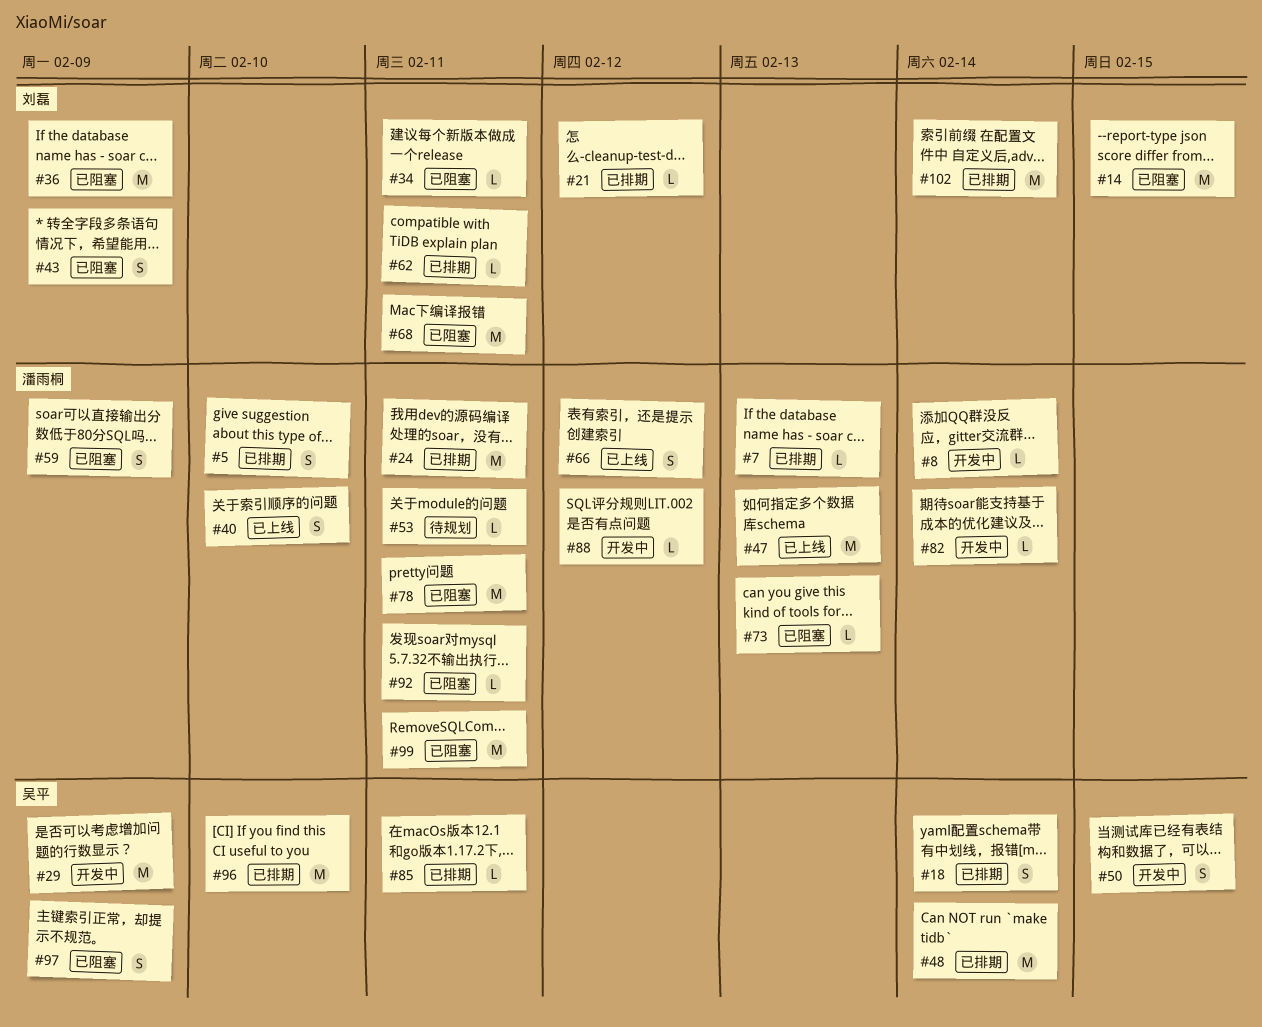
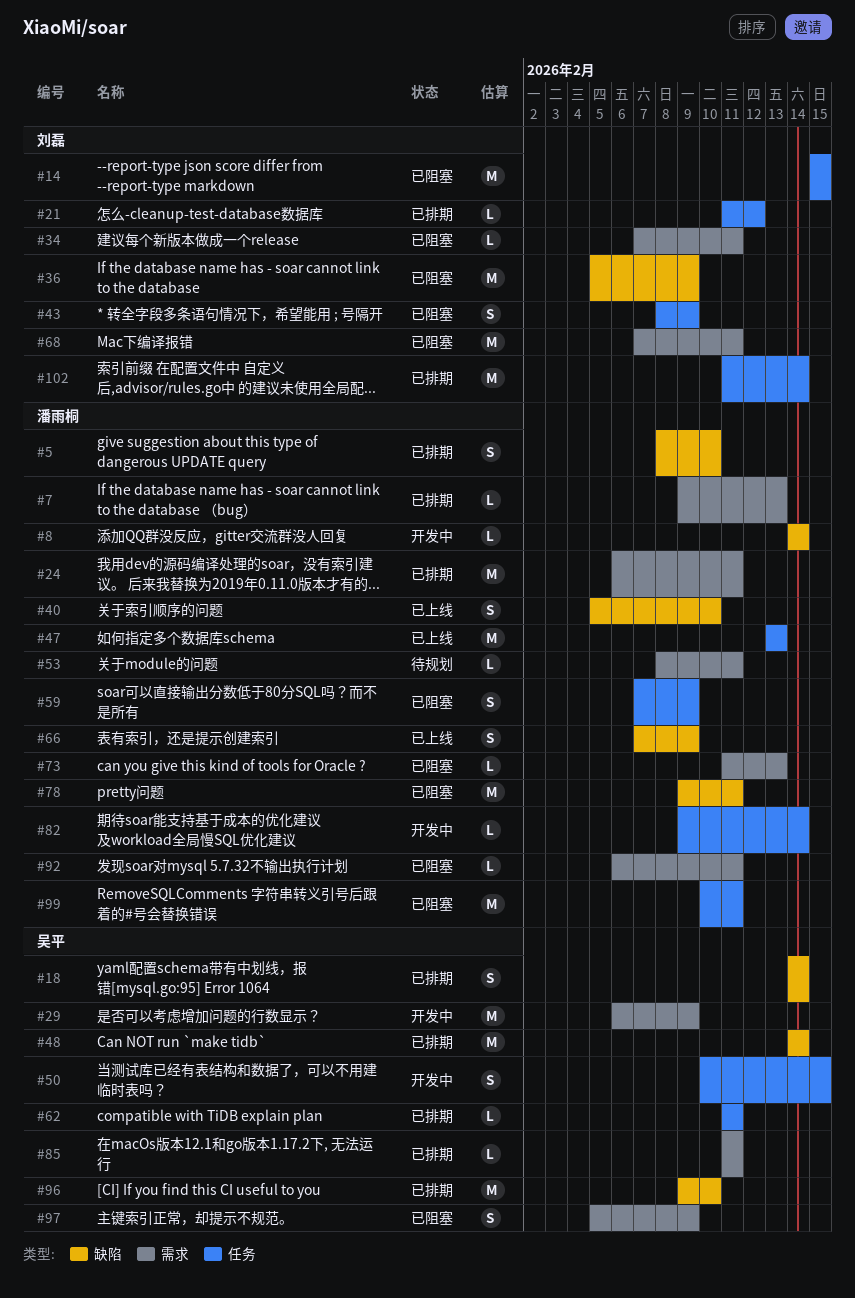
#62, owner: 刘磊 -> 吴平
#66, due: Feb 12 -> Feb 9
#88: present -> none

